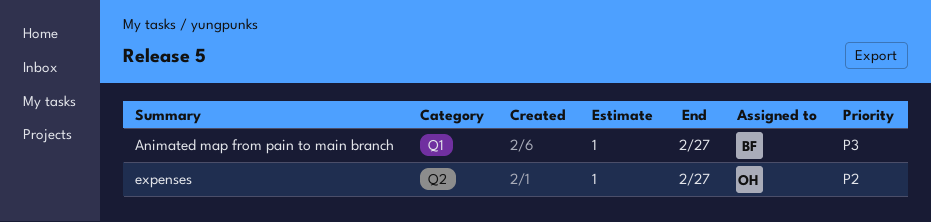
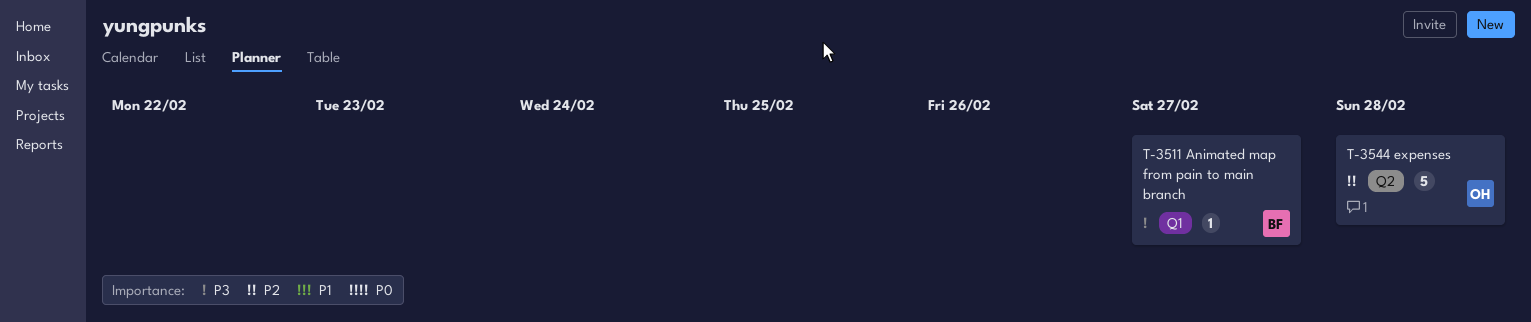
expenses, estimate: 1 -> 5
expenses, due: Feb 27 -> Feb 28

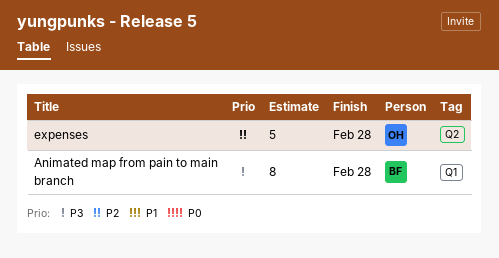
Animated map from pain to main branch, estimate: 1 -> 8
Animated map from pain to main branch, due: Feb 27 -> Feb 28

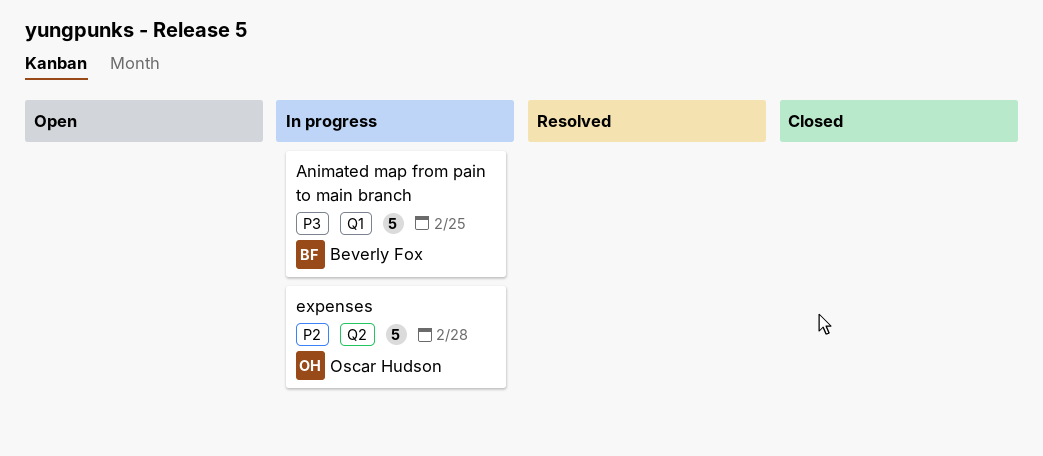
Animated map from pain to main branch, estimate: 8 -> 5
Animated map from pain to main branch, due: Feb 28 -> Feb 25

